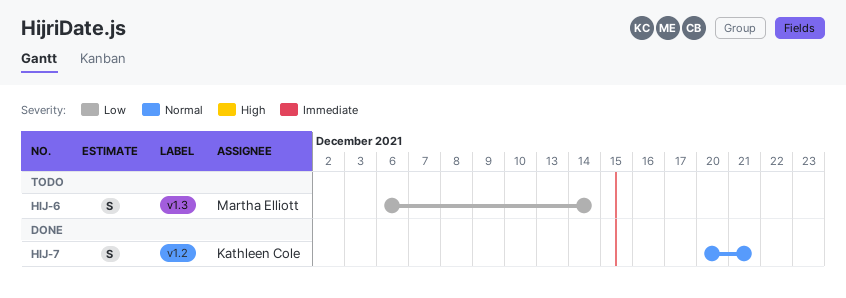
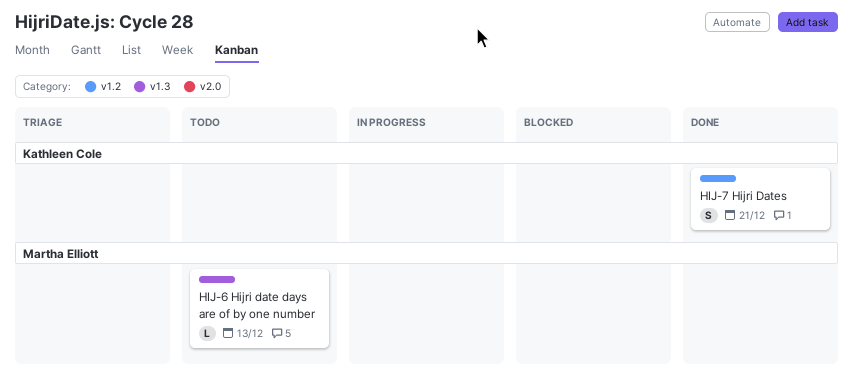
HIJ-6, estimate: S -> L
HIJ-6, due: Dec 14 -> Dec 13

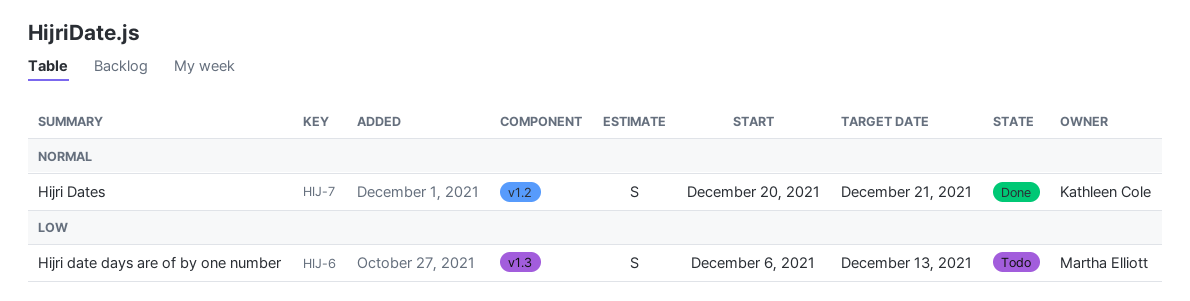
HIJ-6, estimate: L -> S

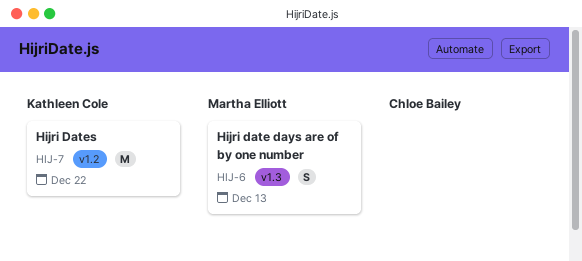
HIJ-7, estimate: S -> M
HIJ-7, due: Dec 21 -> Dec 22

